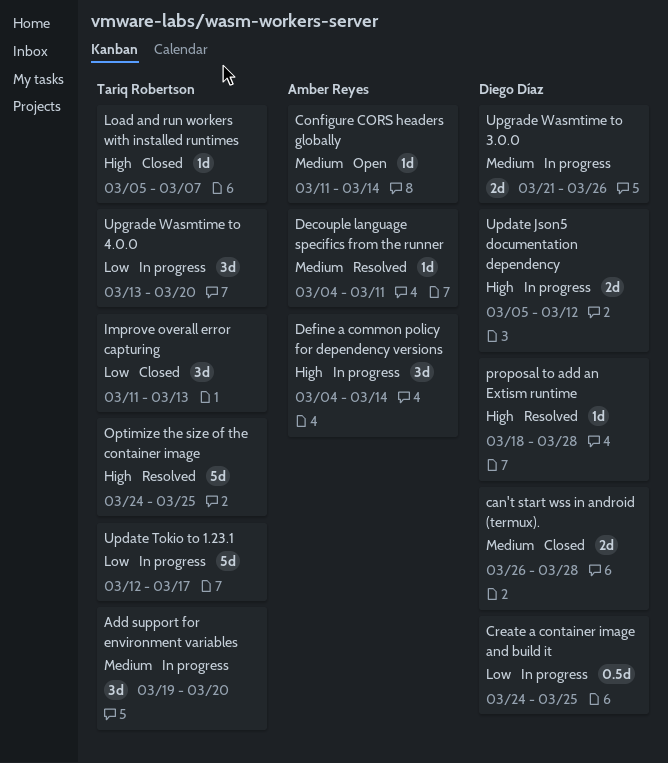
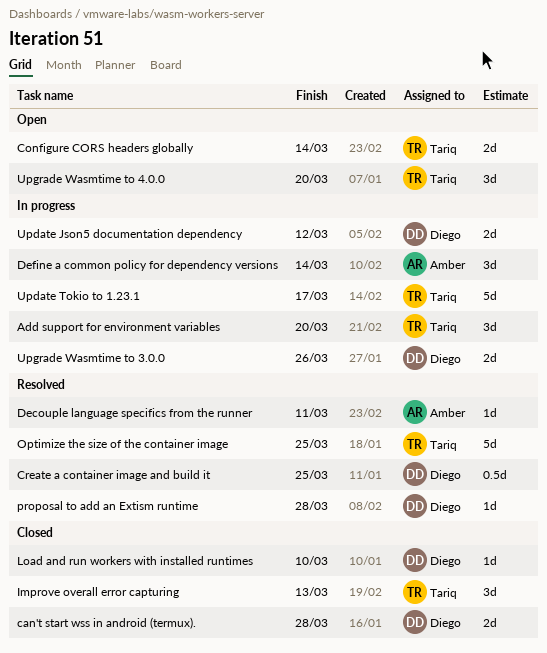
Configure CORS headers globally, owner: Amber Reyes -> Tariq Robertson
Configure CORS headers globally, estimate: 1d -> 2d
Create a container image and build it, status: In progress -> Resolved
Load and run workers with installed runtimes, owner: Tariq Robertson -> Diego Díaz
Load and run workers with installed runtimes, due: Mar 7 -> Mar 10
Upgrade Wasmtime to 4.0.0, status: In progress -> Open

